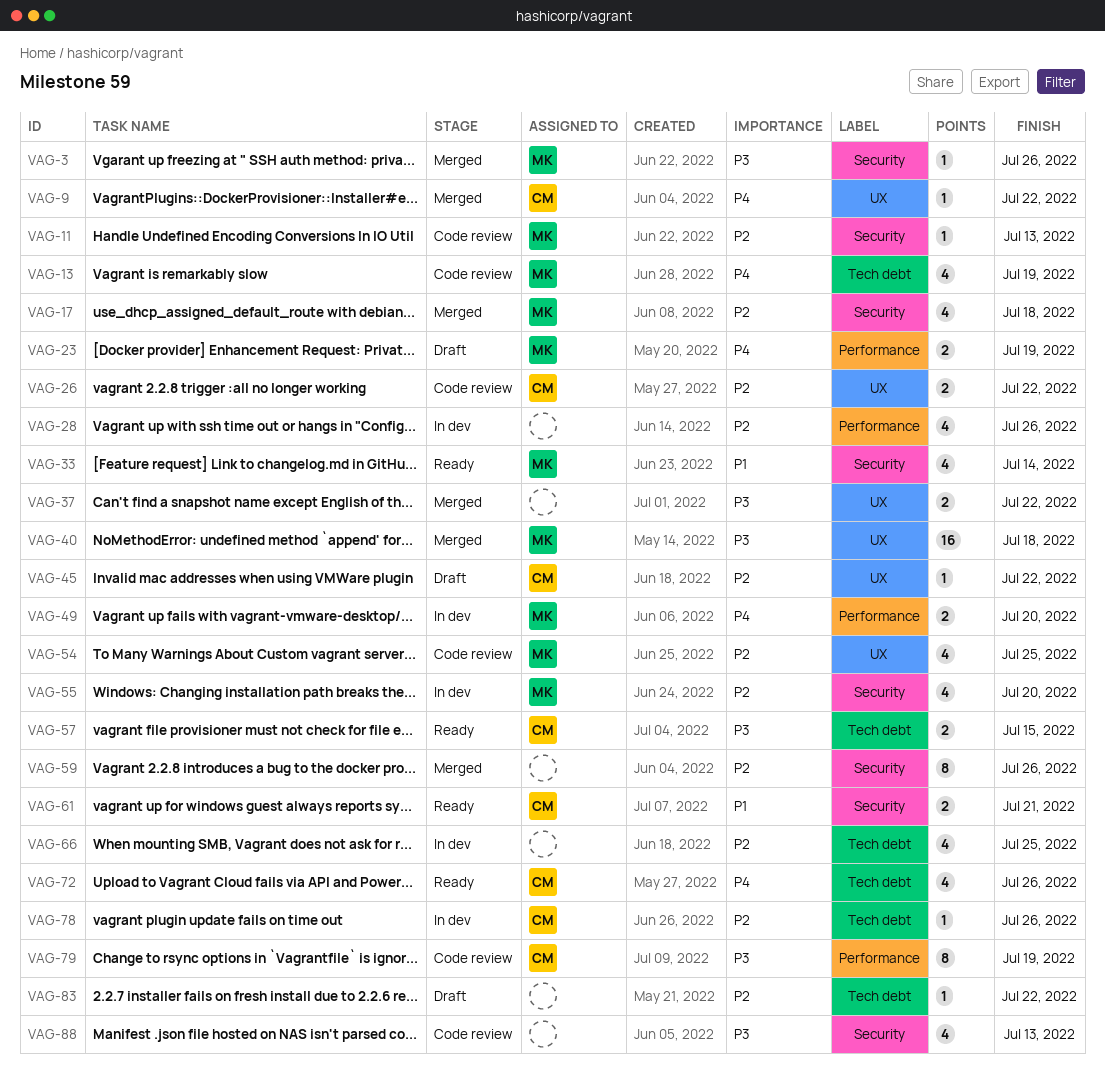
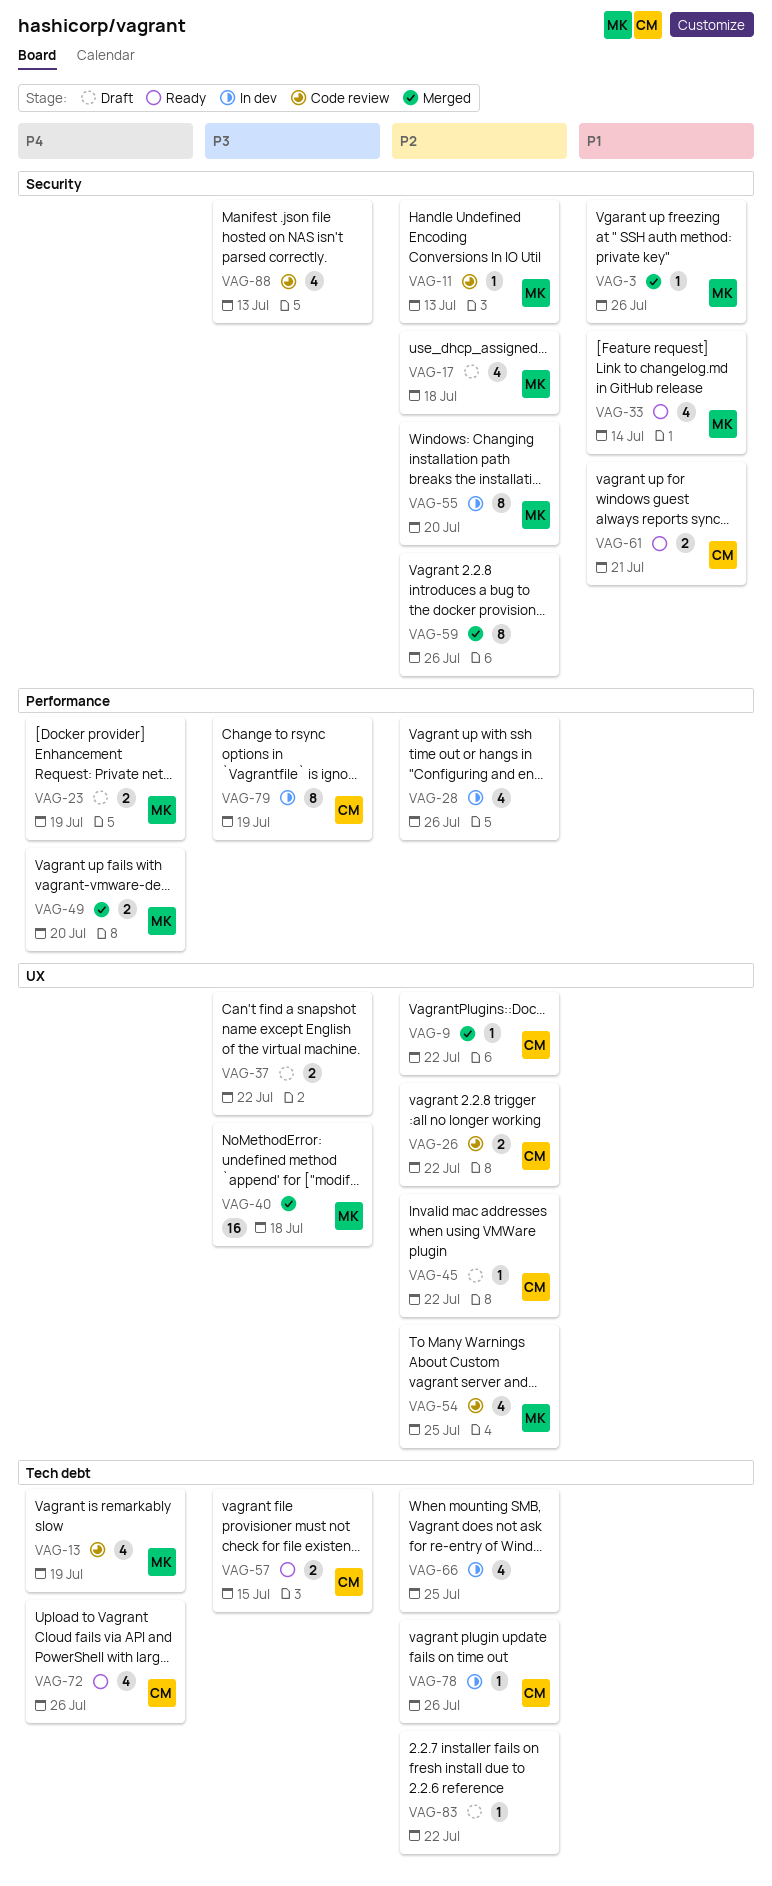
VAG-3, priority: P3 -> P1
VAG-9, priority: P4 -> P2
VAG-17, status: Merged -> Draft
VAG-37, status: Merged -> Draft
VAG-49, status: In dev -> Merged
VAG-55, estimate: 4 -> 8
VAG-79, status: Code review -> In dev

